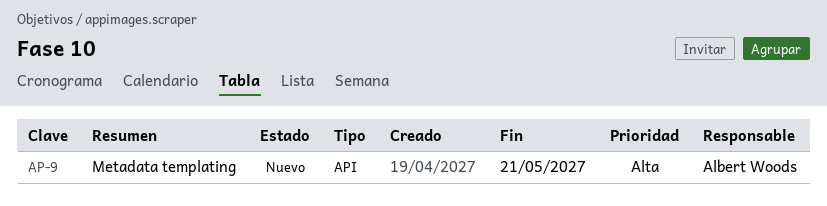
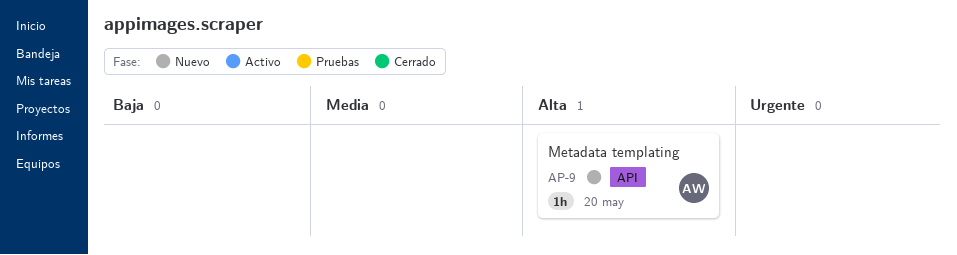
AP-9, due: May 21 -> May 20

